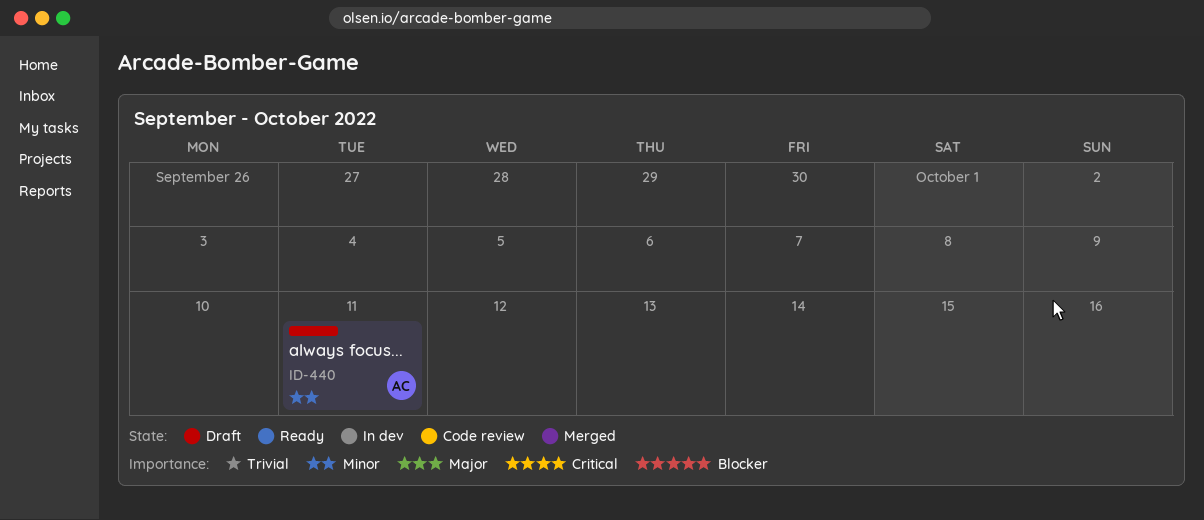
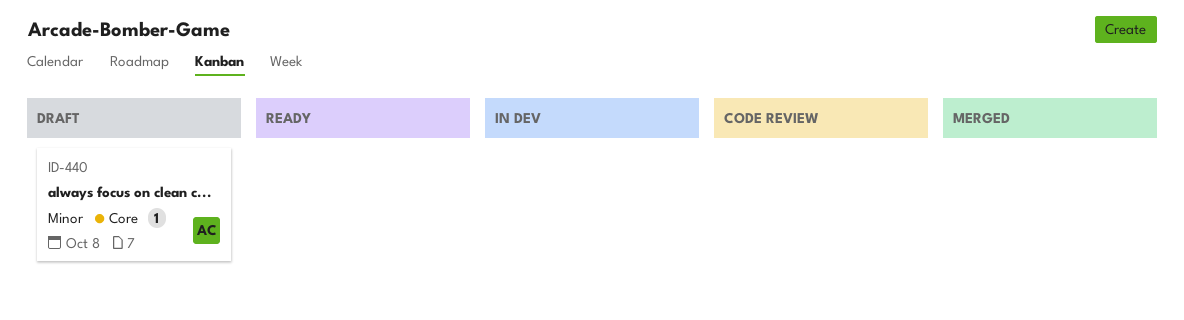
ID-440, due: Oct 11 -> Oct 8

